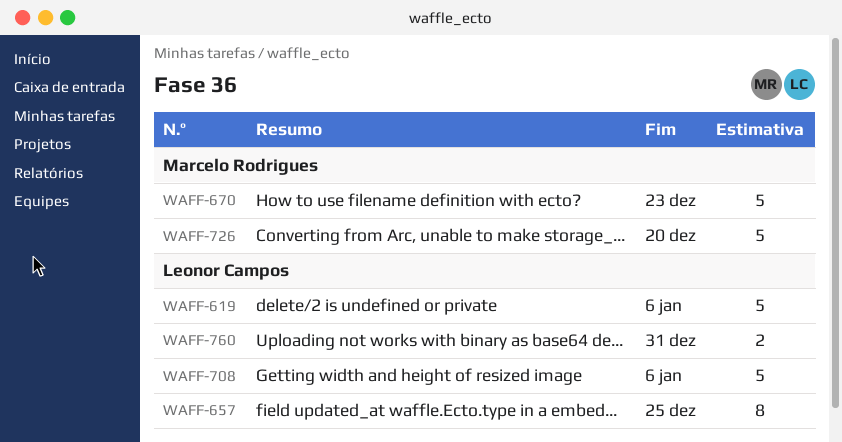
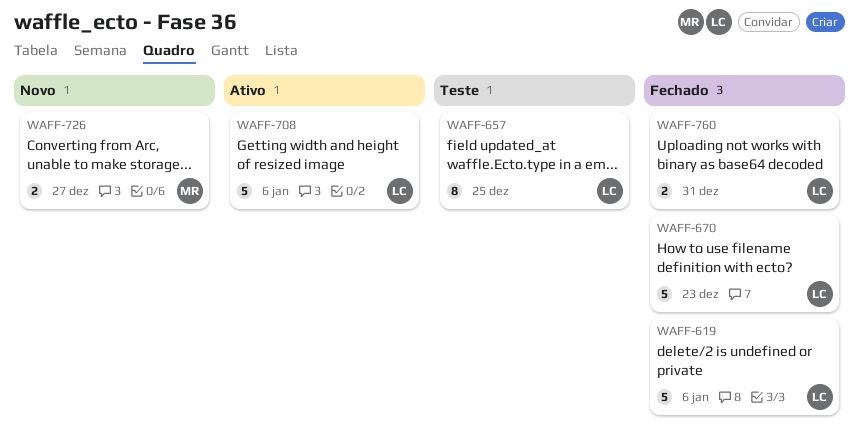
WAFF-670, owner: Marcelo Rodrigues -> Leonor Campos
WAFF-726, estimate: 5 -> 2
WAFF-726, due: Dec 20 -> Dec 27

